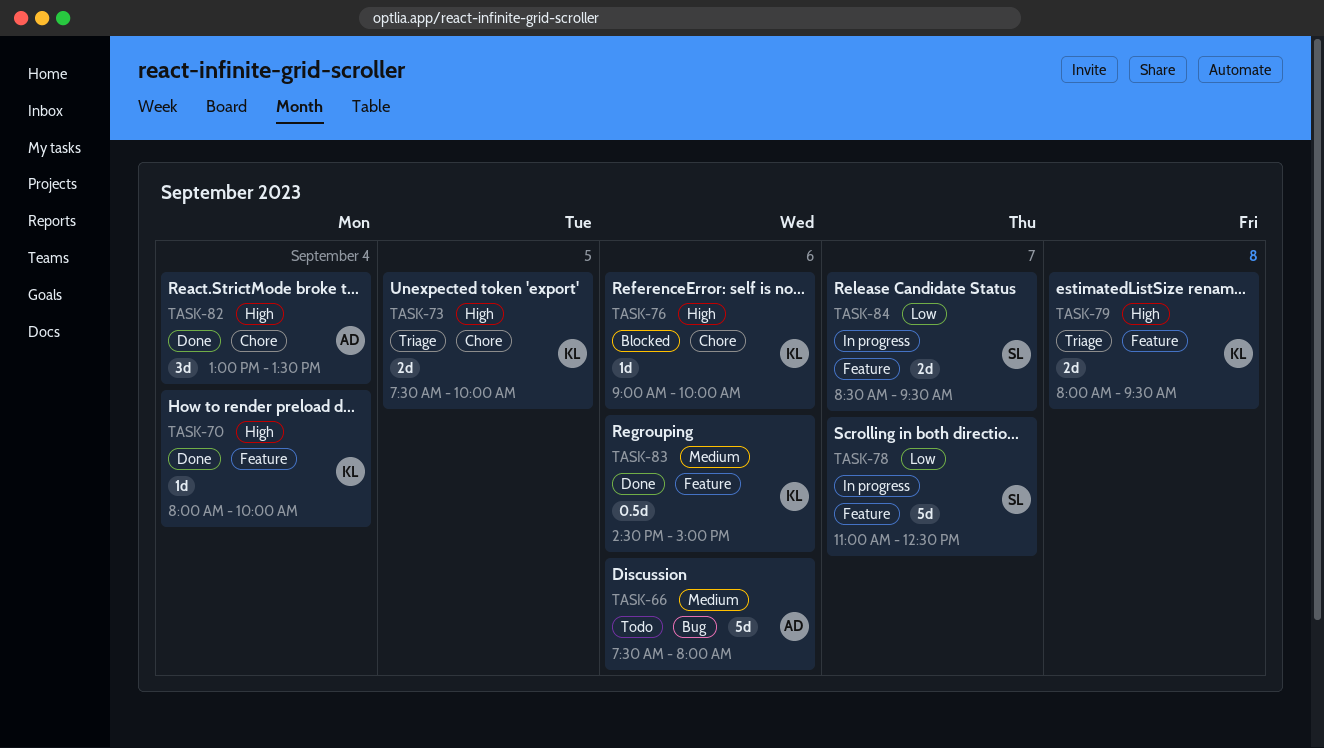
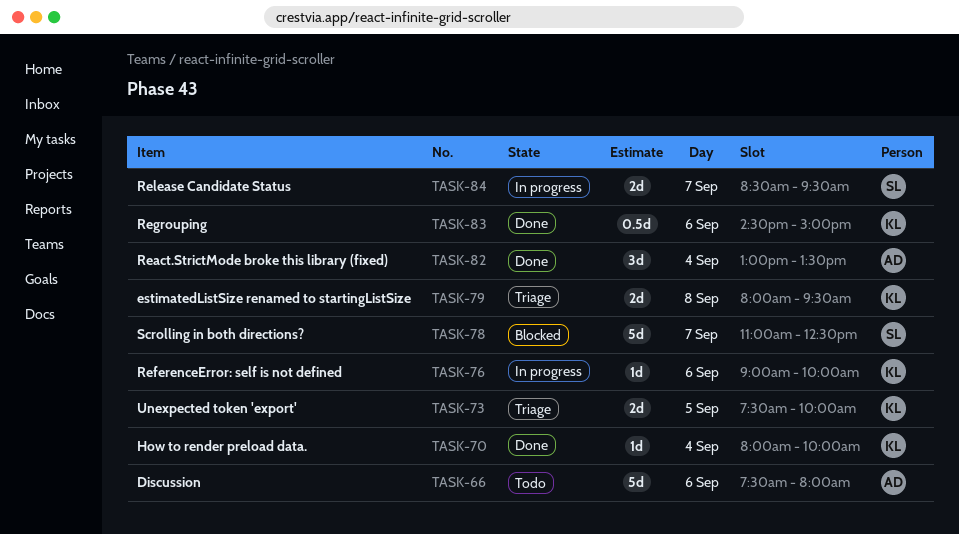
TASK-76, status: Blocked -> In progress
TASK-78, status: In progress -> Blocked

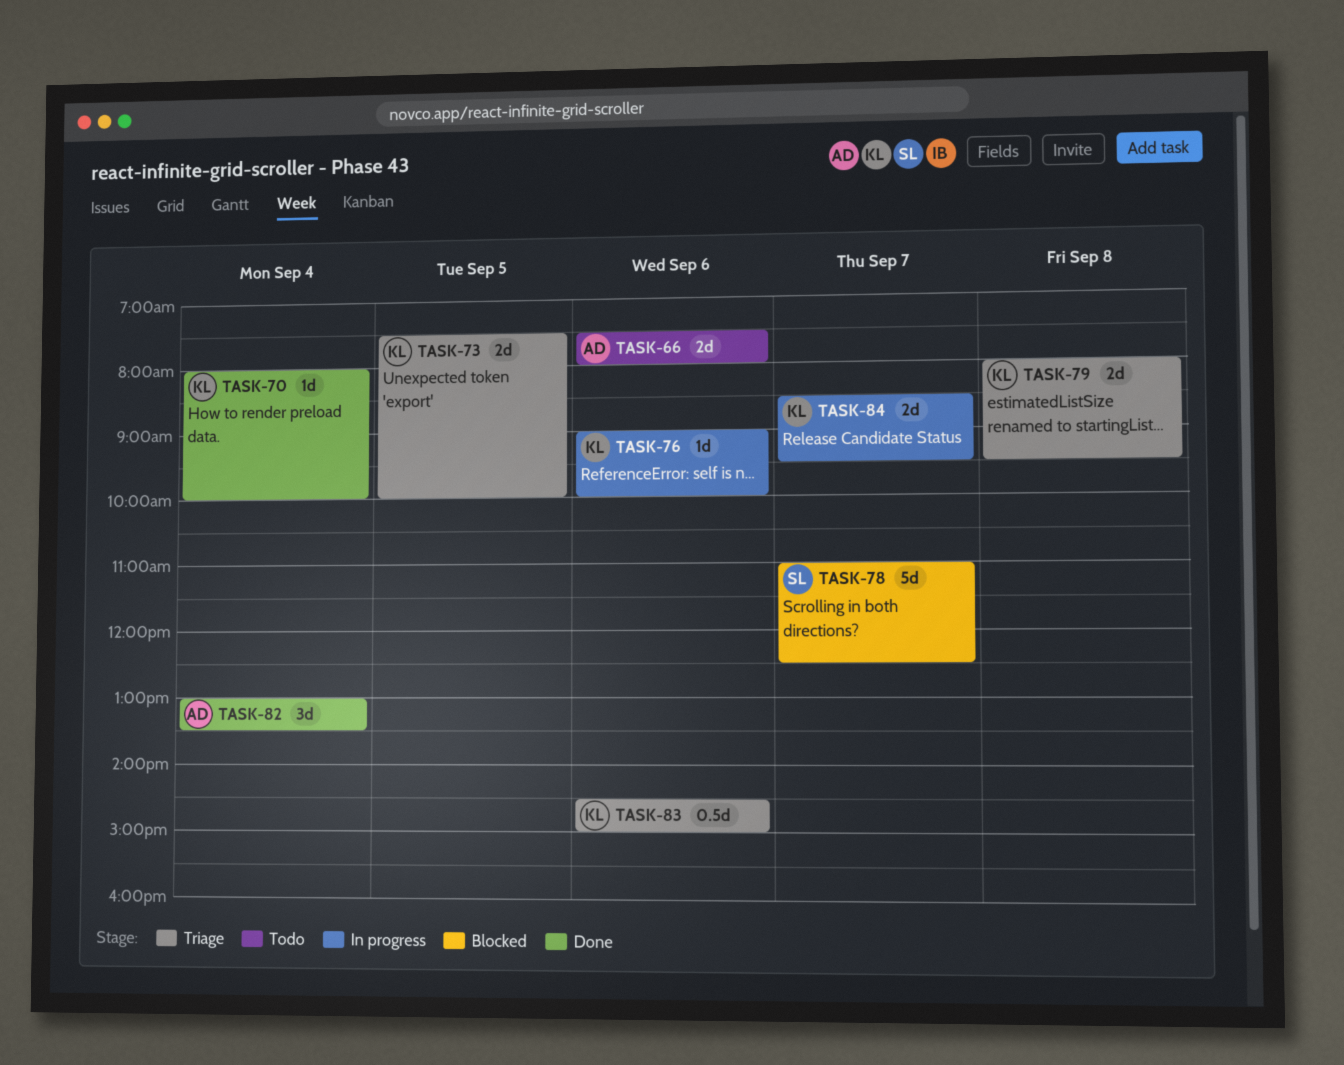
TASK-66, estimate: 5d -> 2d
TASK-83, status: Done -> Triage
TASK-84, owner: SL -> KL

